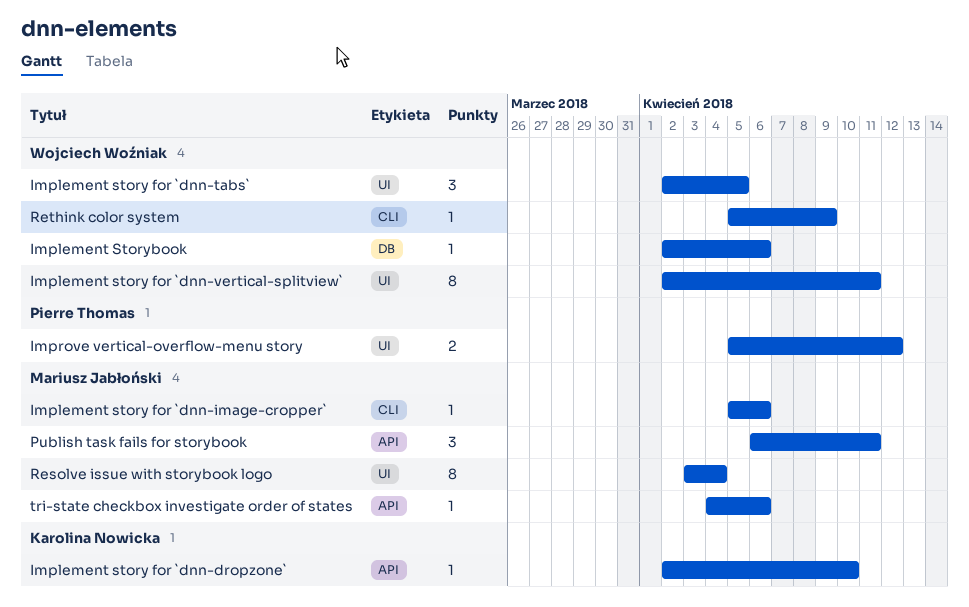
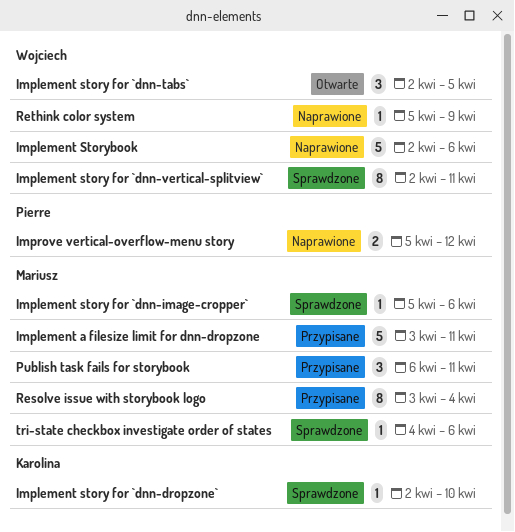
Implement a filesize limit for dnn-dropzone: none -> present
Implement Storybook, estimate: 1 -> 5

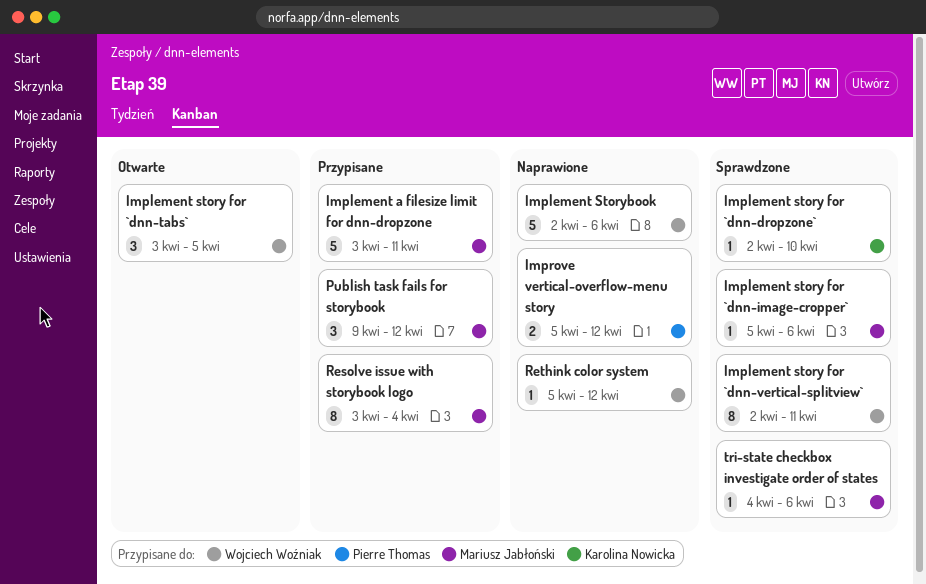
Implement story for `dnn-tabs`, start: Apr 2 -> Apr 3
Publish task fails for storybook, start: Apr 6 -> Apr 9
Publish task fails for storybook, due: Apr 11 -> Apr 12
Rethink color system, due: Apr 9 -> Apr 12

